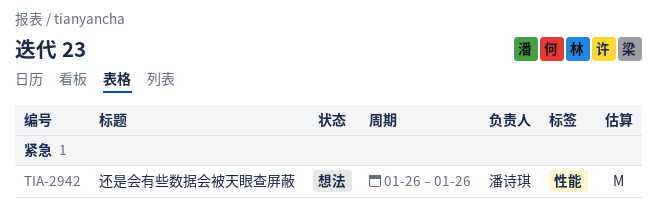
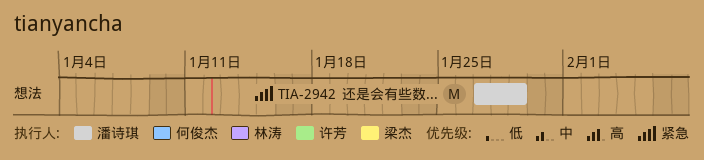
TIA-2942, start: Jan 26 -> Jan 27
TIA-2942, due: Jan 26 -> Jan 29

